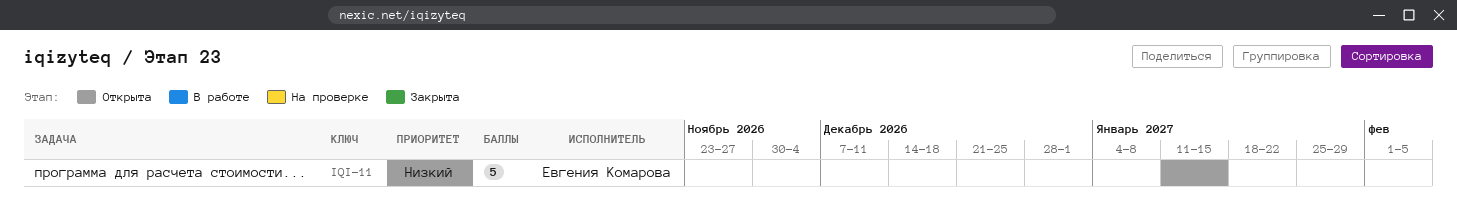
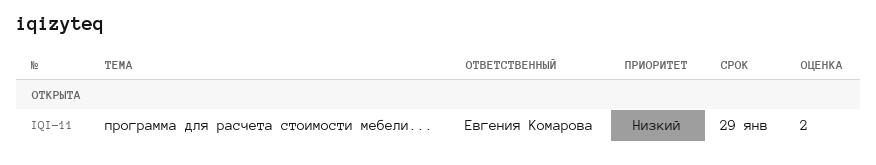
IQI-11, estimate: 5 -> 2
IQI-11, due: Jan 15 -> Jan 29

